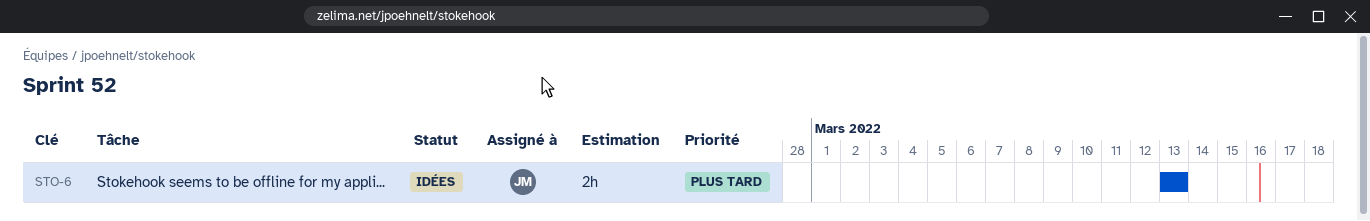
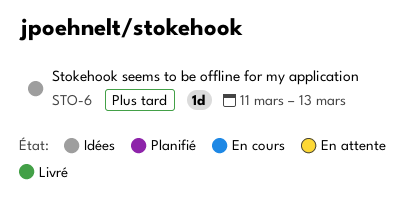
STO-6, estimate: 2h -> 1d
STO-6, start: Mar 13 -> Mar 11

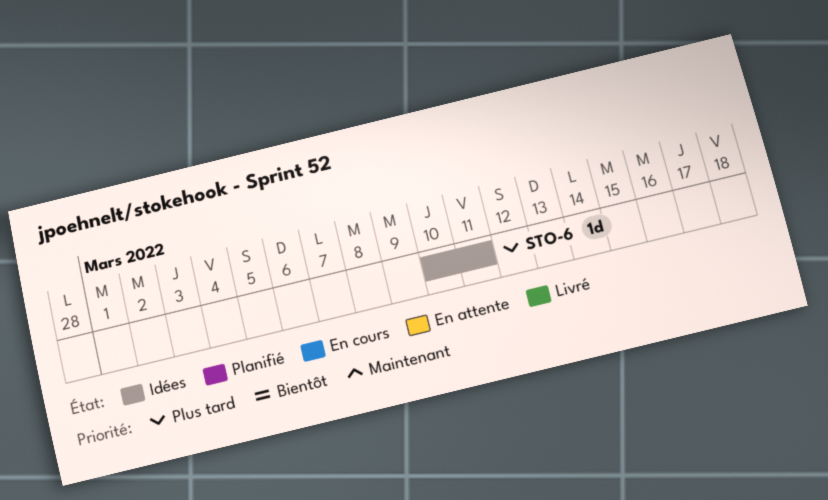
STO-6, start: Mar 11 -> Mar 10
STO-6, due: Mar 13 -> Mar 11

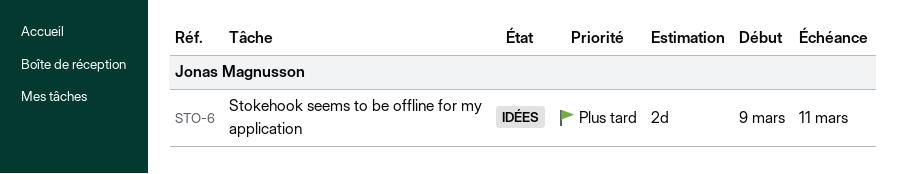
STO-6, estimate: 1d -> 2d
STO-6, start: Mar 10 -> Mar 9

